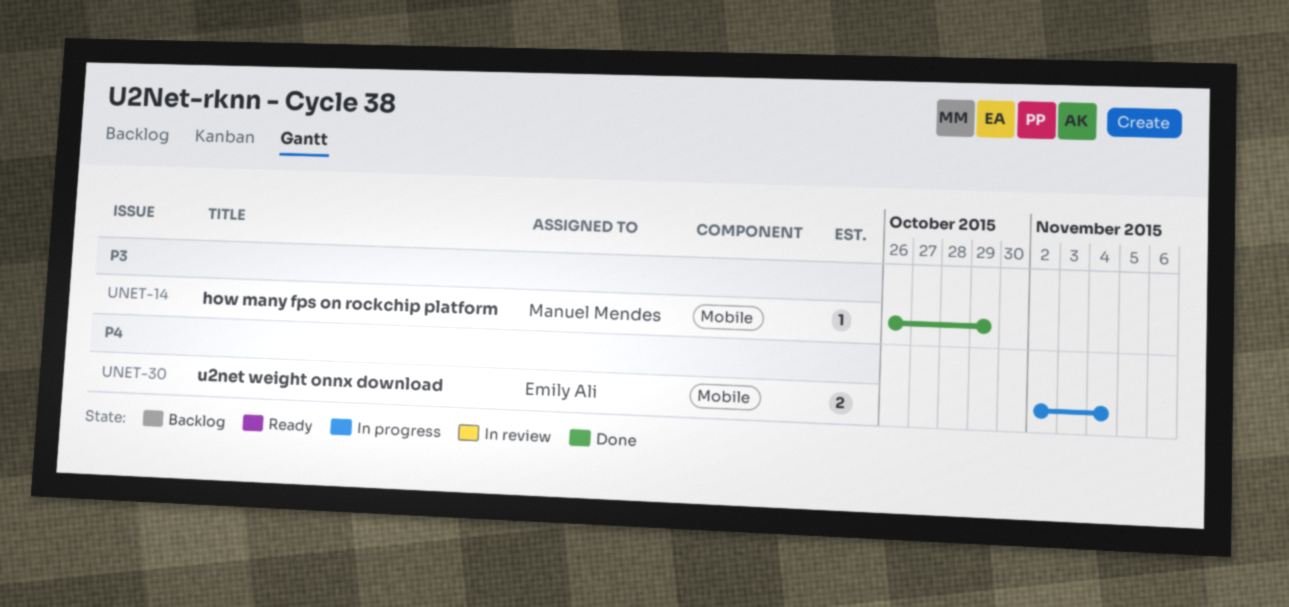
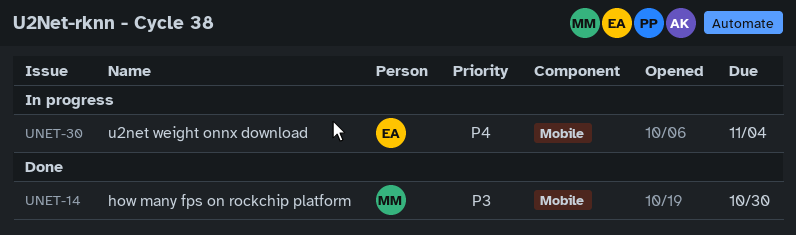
UNET-14, due: Oct 29 -> Oct 30

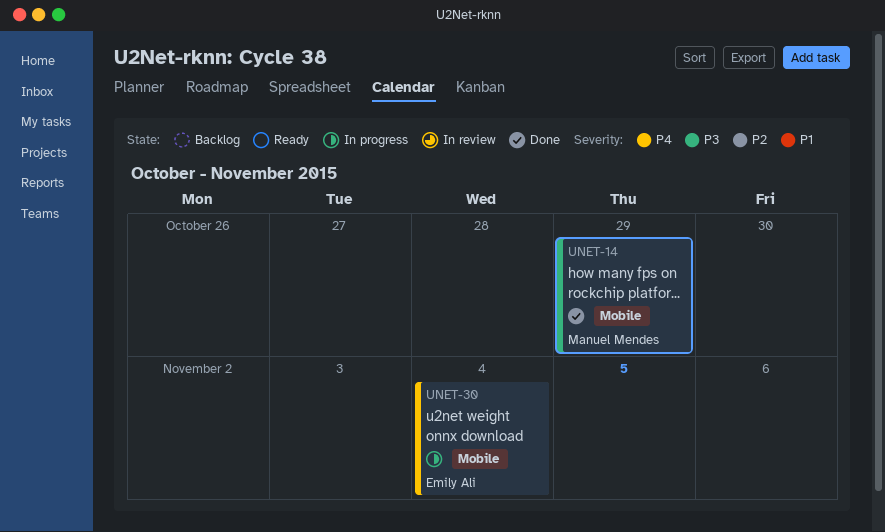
UNET-14, due: Oct 30 -> Oct 29

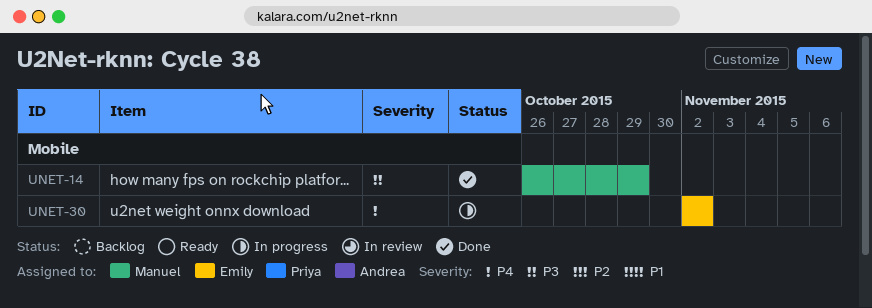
UNET-30, due: Nov 4 -> Nov 2

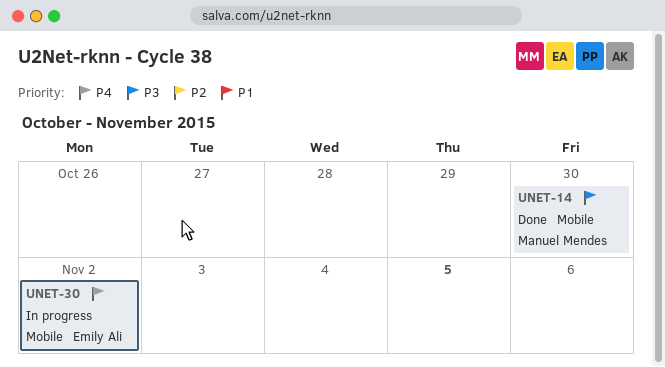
UNET-14, due: Oct 29 -> Oct 30

